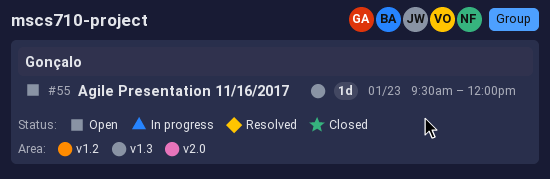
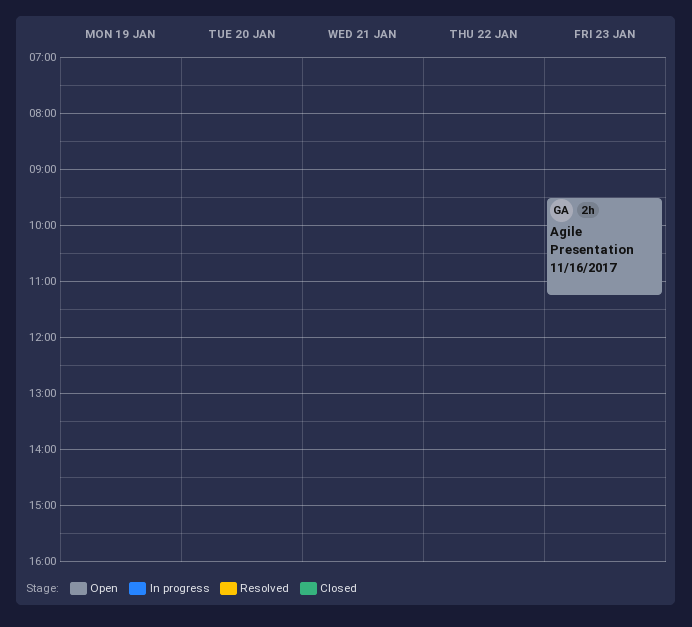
Agile Presentation 11/16/2017, estimate: 1d -> 2h
Agile Presentation 11/16/2017, ends: 12:00 -> 11:15

